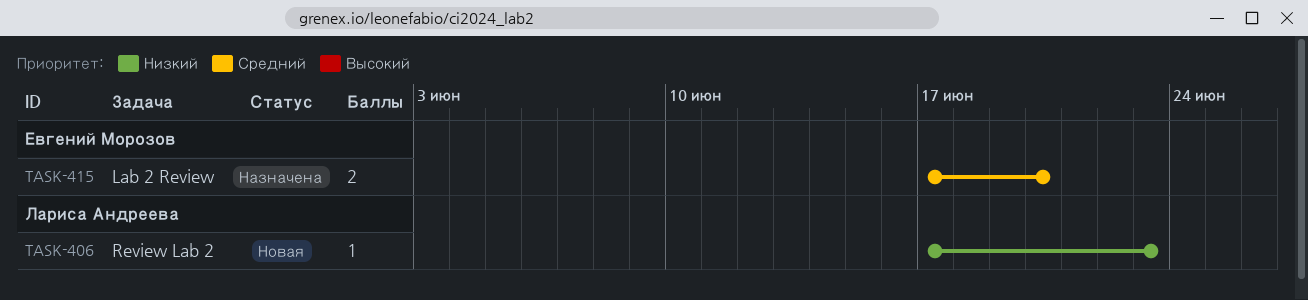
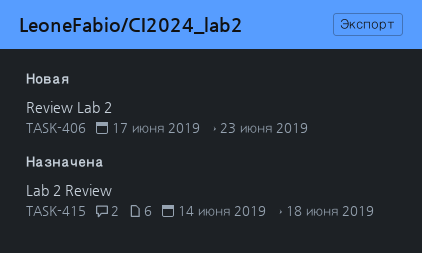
TASK-415, start: Jun 17 -> Jun 14
TASK-415, due: Jun 20 -> Jun 18

